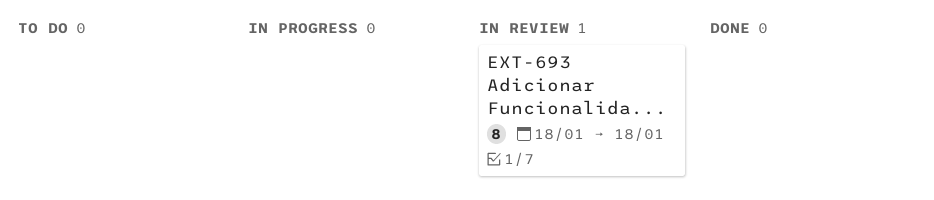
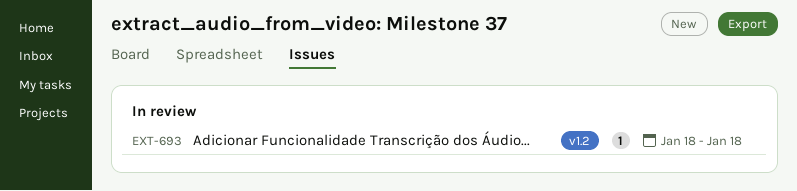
EXT-693, estimate: 8 -> 1

